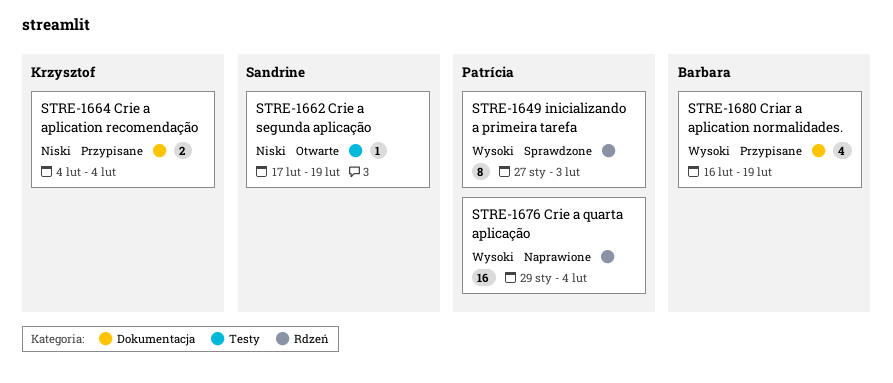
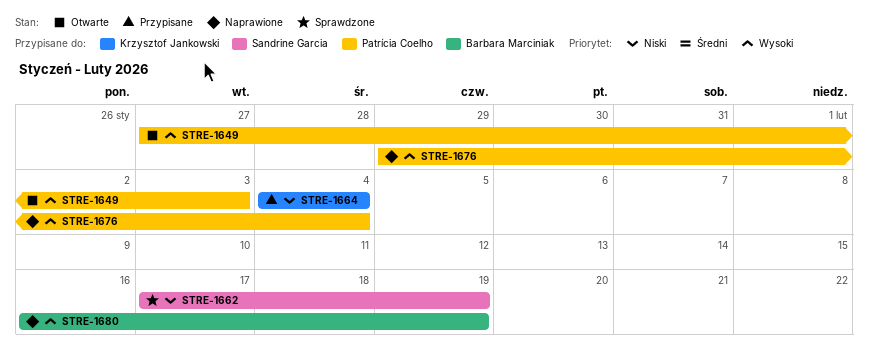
STRE-1649, status: Sprawdzone -> Otwarte
STRE-1662, status: Otwarte -> Sprawdzone
STRE-1680, status: Przypisane -> Naprawione

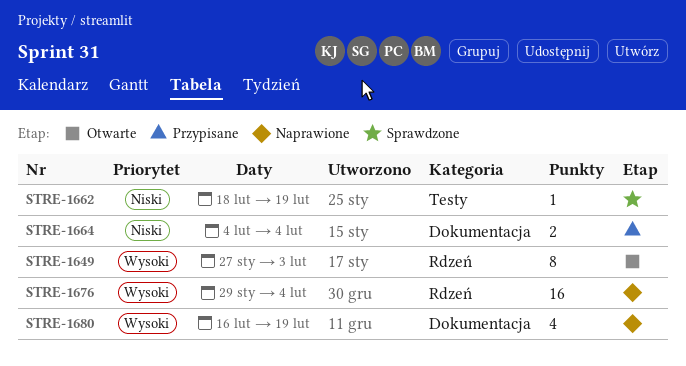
STRE-1662, start: Feb 17 -> Feb 18

